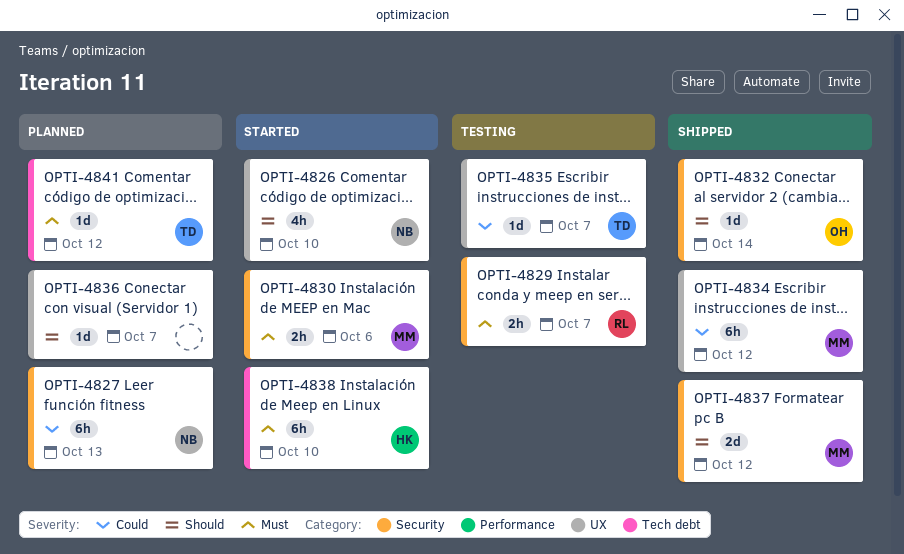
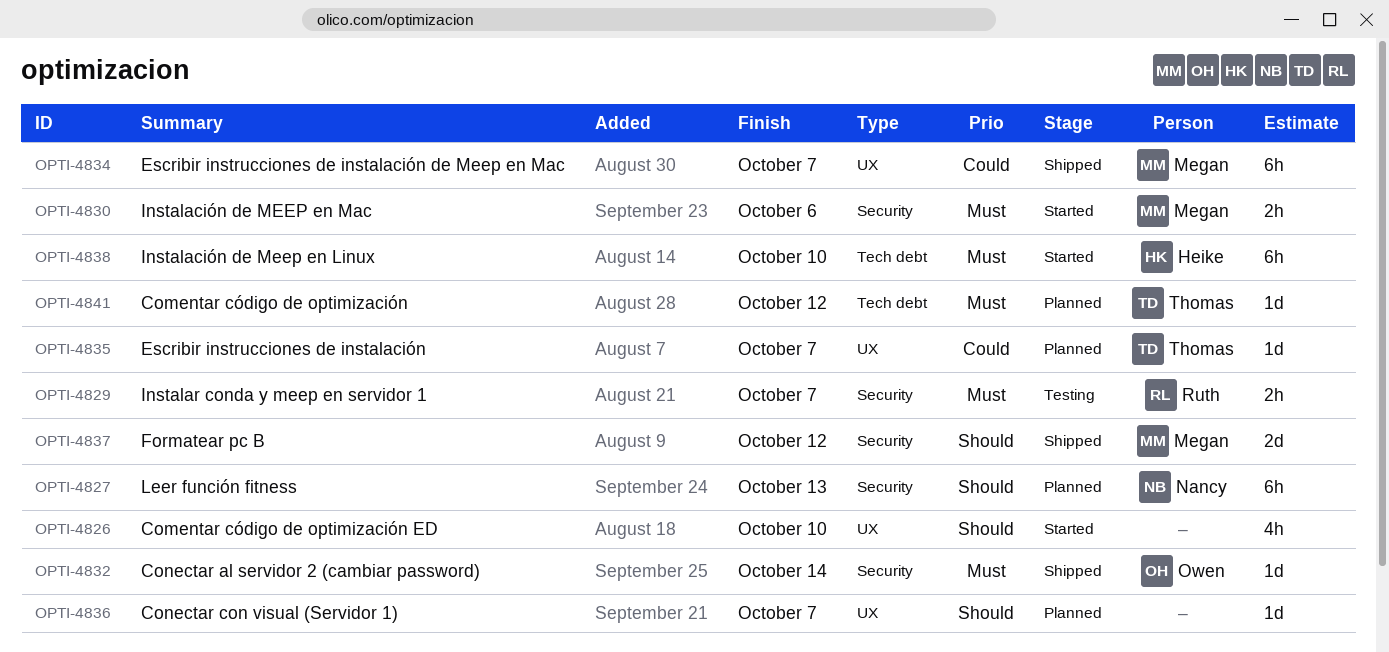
OPTI-4826, owner: Nancy -> none
OPTI-4827, priority: Could -> Should
OPTI-4832, priority: Should -> Must
OPTI-4834, due: Oct 12 -> Oct 7
OPTI-4835, status: Testing -> Planned

